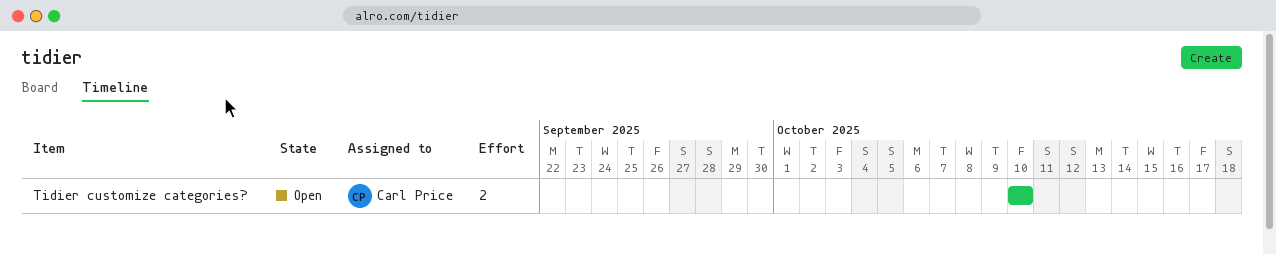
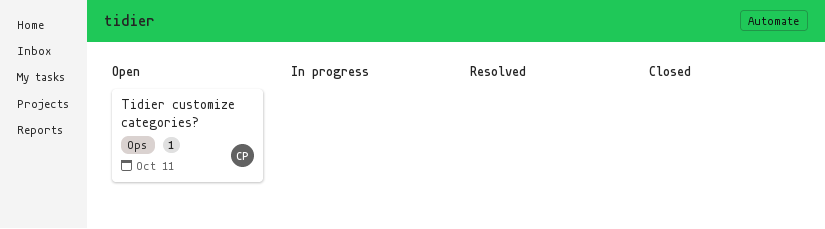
Tidier customize categories?, estimate: 2 -> 1
Tidier customize categories?, due: Oct 10 -> Oct 11

